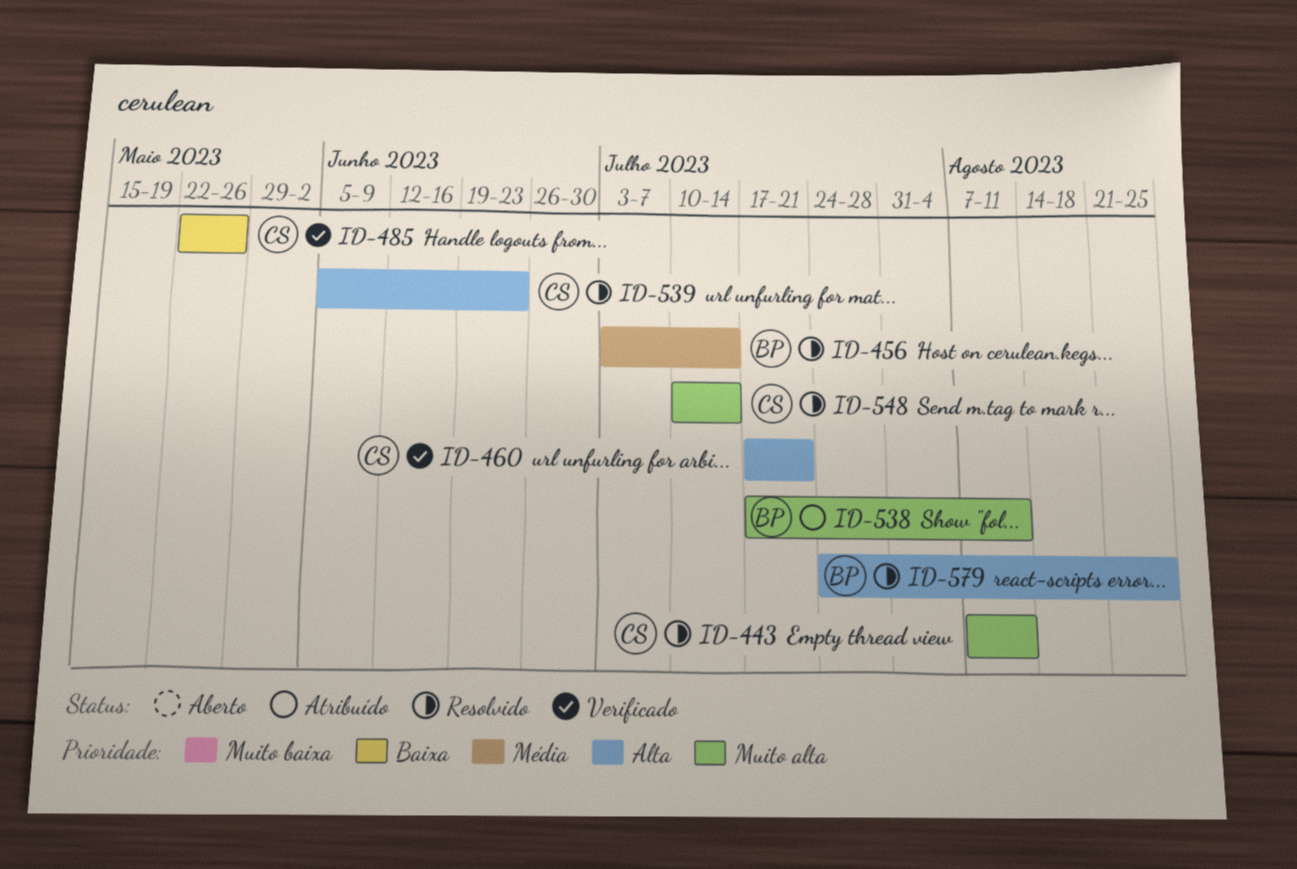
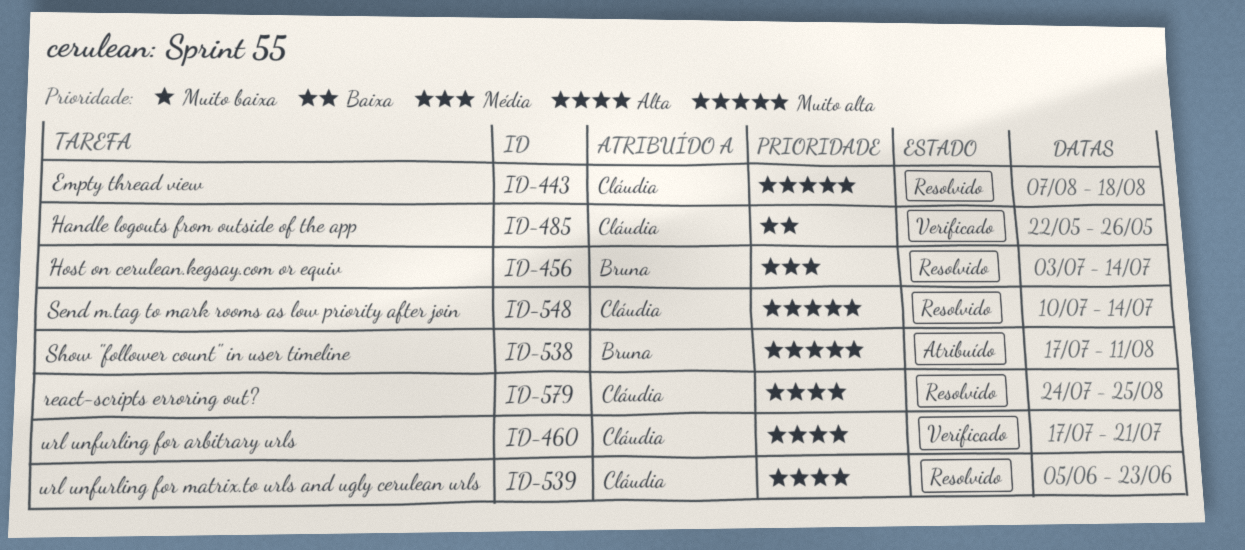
ID-443, due: Aug 11 -> Aug 18
ID-579, owner: Bruna -> Cláudia

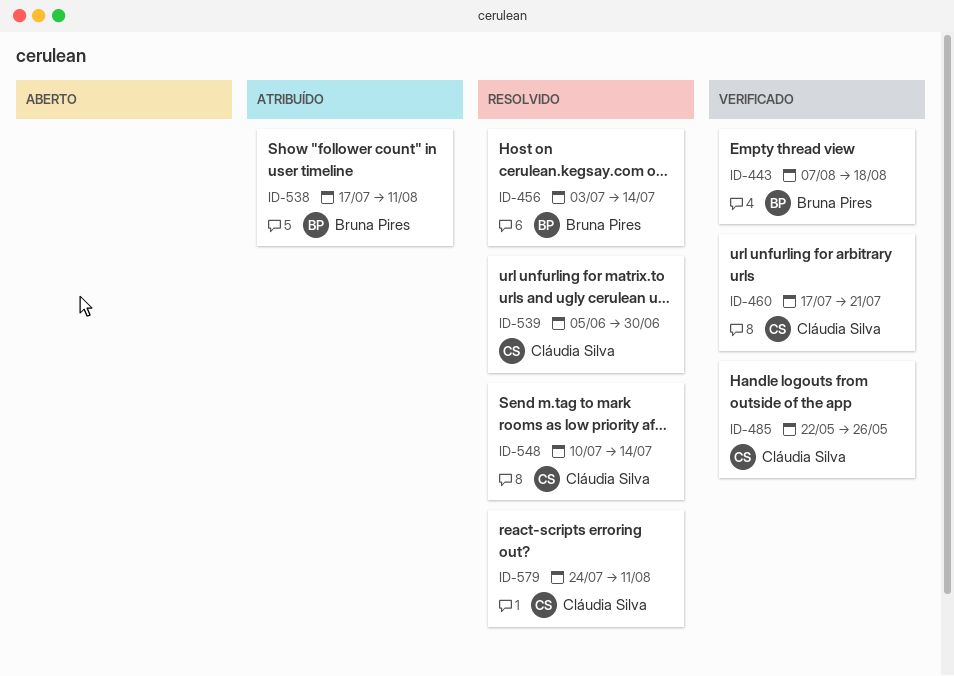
ID-443, status: Resolvido -> Verificado
ID-443, owner: Cláudia Silva -> Bruna Pires
ID-539, due: Jun 23 -> Jun 30
ID-579, due: Aug 25 -> Aug 11

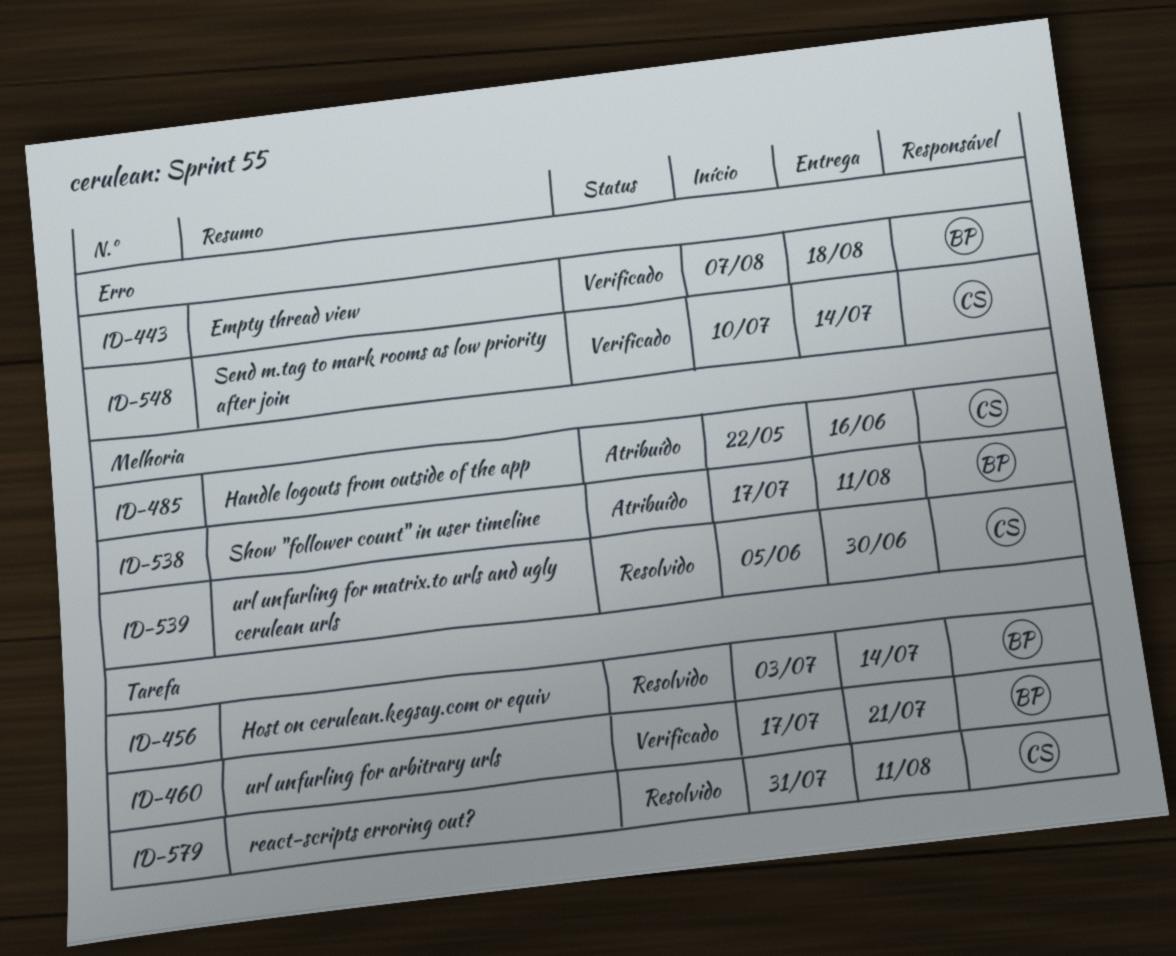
ID-460, owner: Cláudia Silva -> Bruna Pires
ID-485, status: Verificado -> Atribuído
ID-485, due: May 26 -> Jun 16
ID-548, status: Resolvido -> Verificado
ID-579, start: Jul 24 -> Jul 31

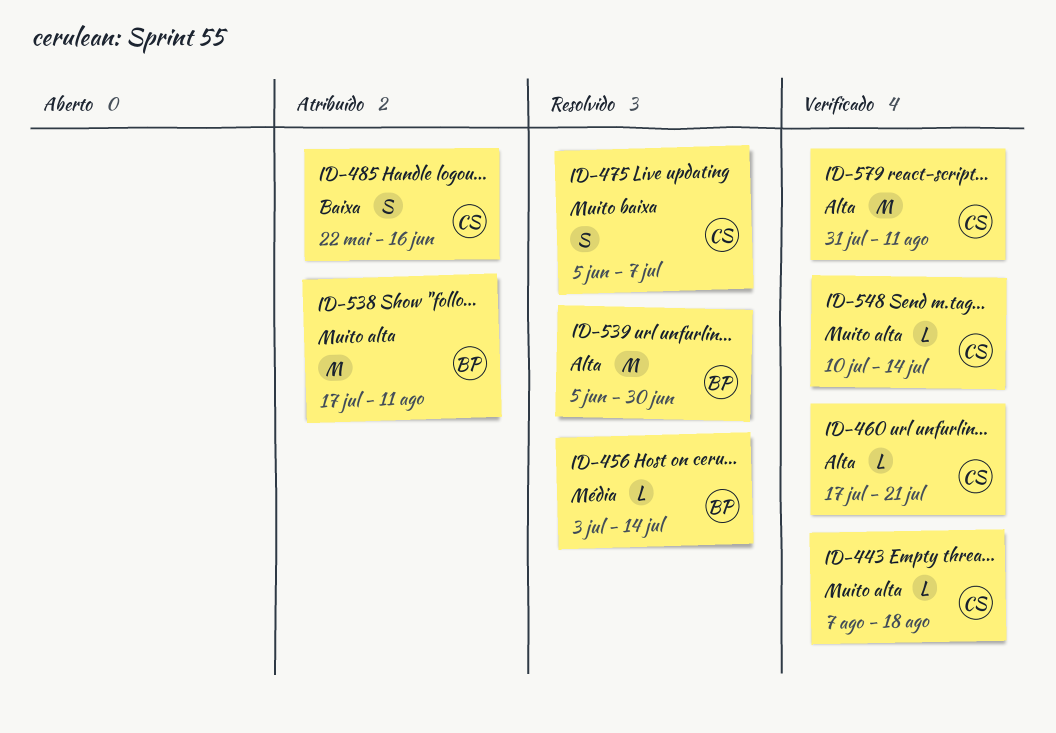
ID-443, owner: BP -> CS
ID-460, owner: BP -> CS
ID-475: none -> present
ID-539, owner: CS -> BP
ID-579, status: Resolvido -> Verificado

